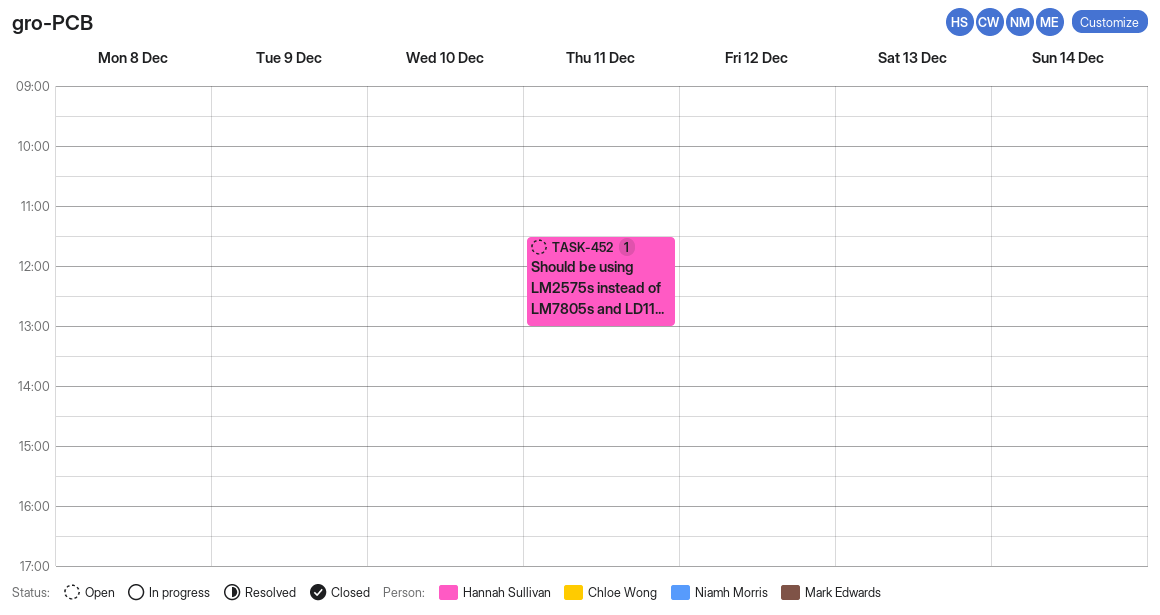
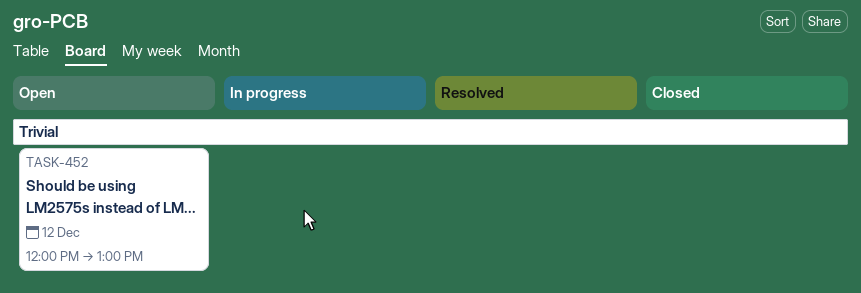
TASK-452, day: Dec 11 -> Dec 12
TASK-452, begins: 11:30 -> 12:00

